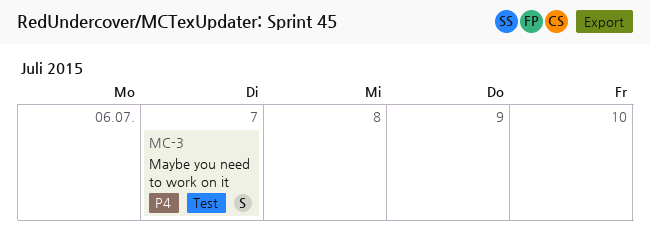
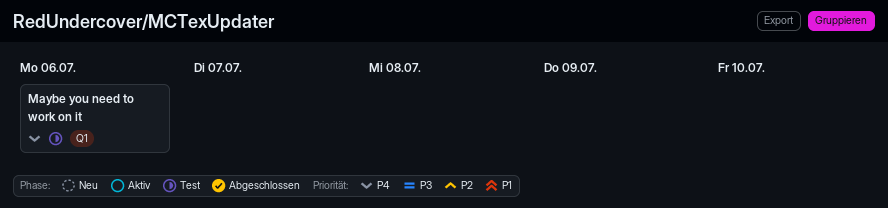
Maybe you need to work on it, due: Jul 7 -> Jul 6

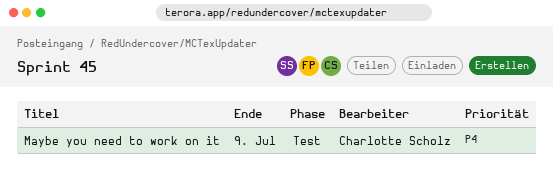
Maybe you need to work on it, due: Jul 6 -> Jul 9

